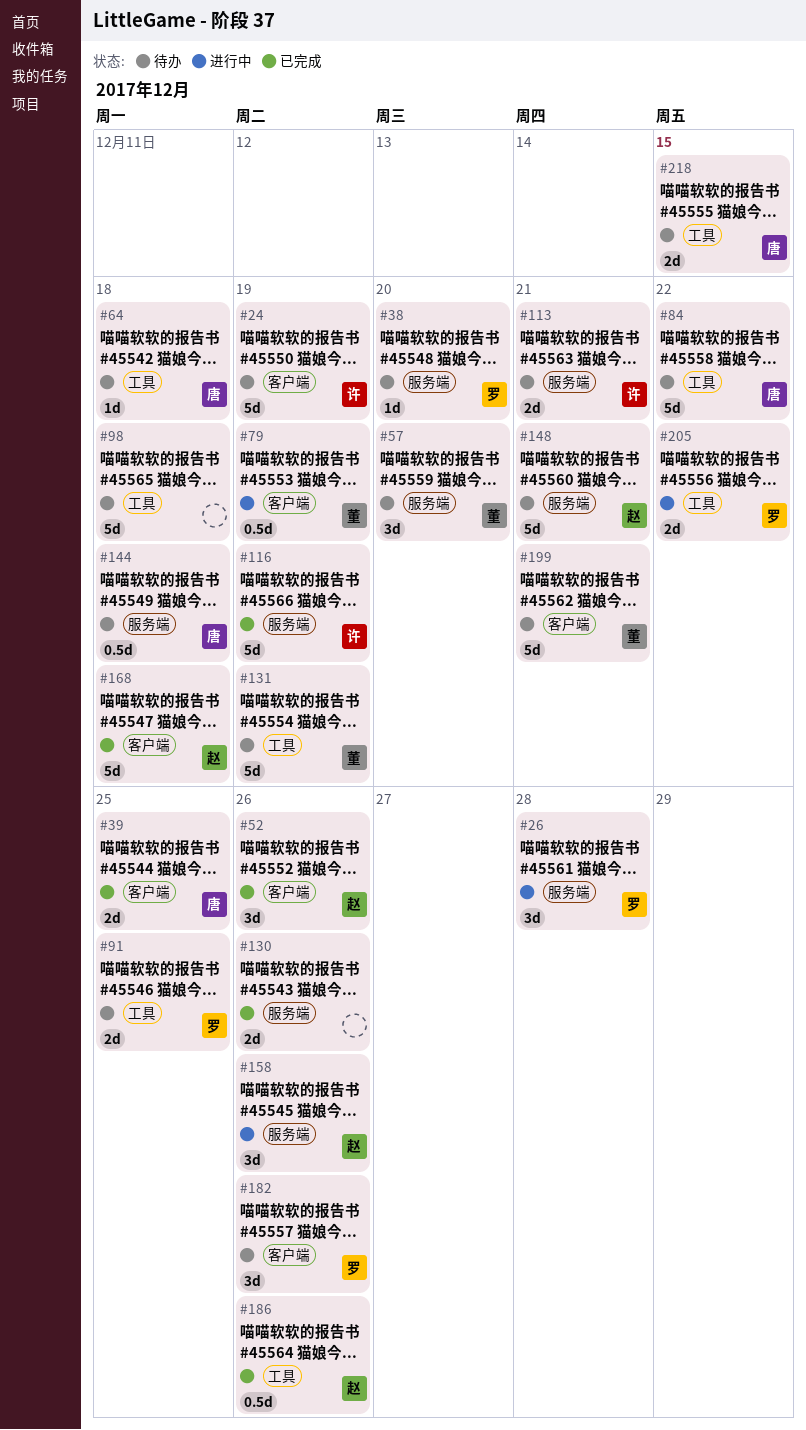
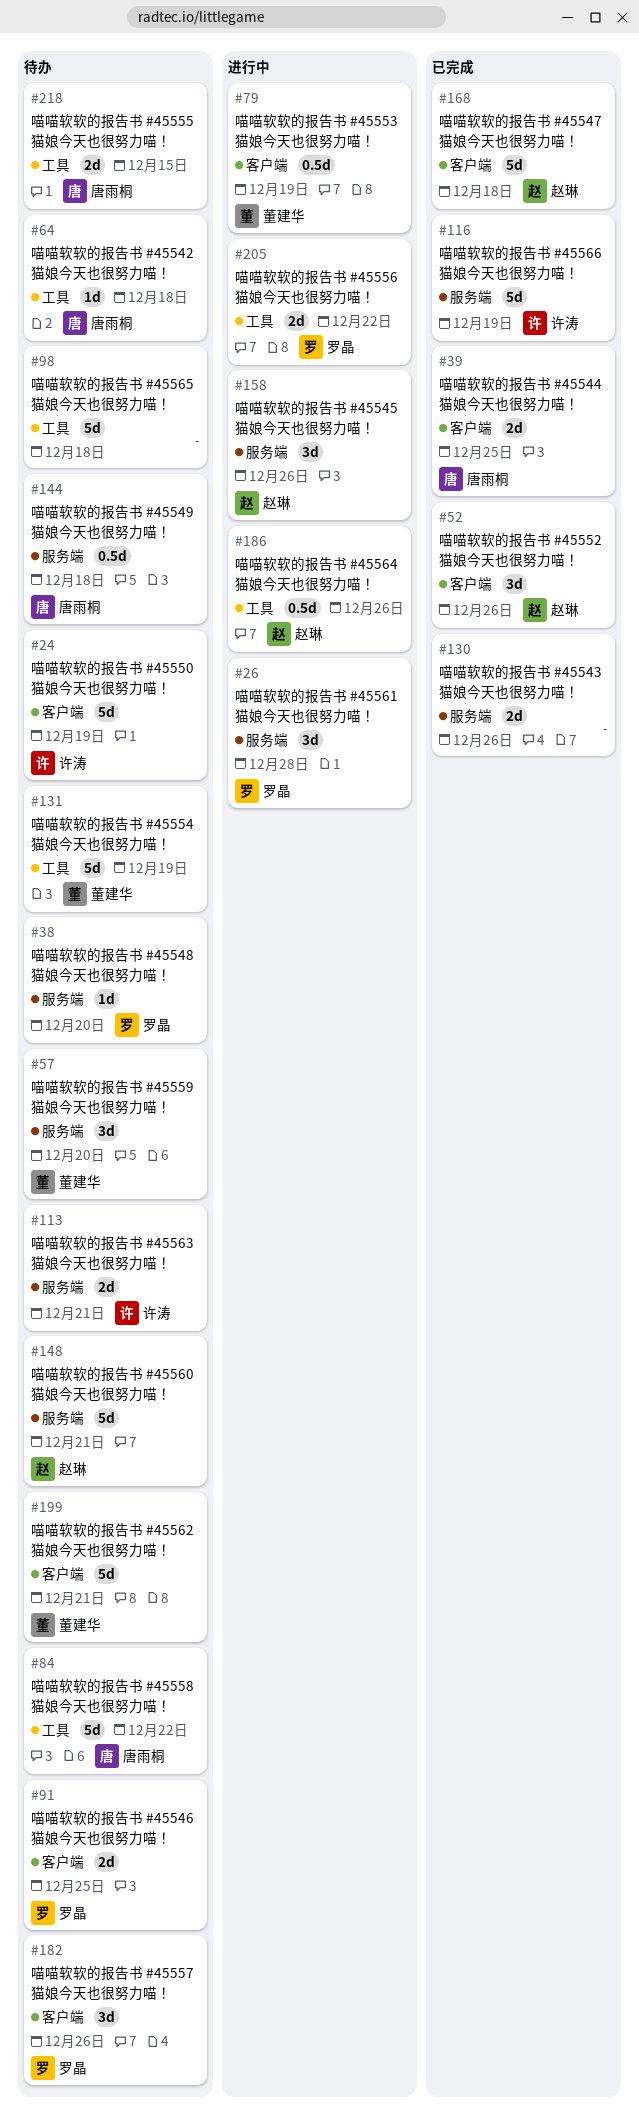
#91, label: 工具 -> 客户端
#186, status: 已完成 -> 进行中

